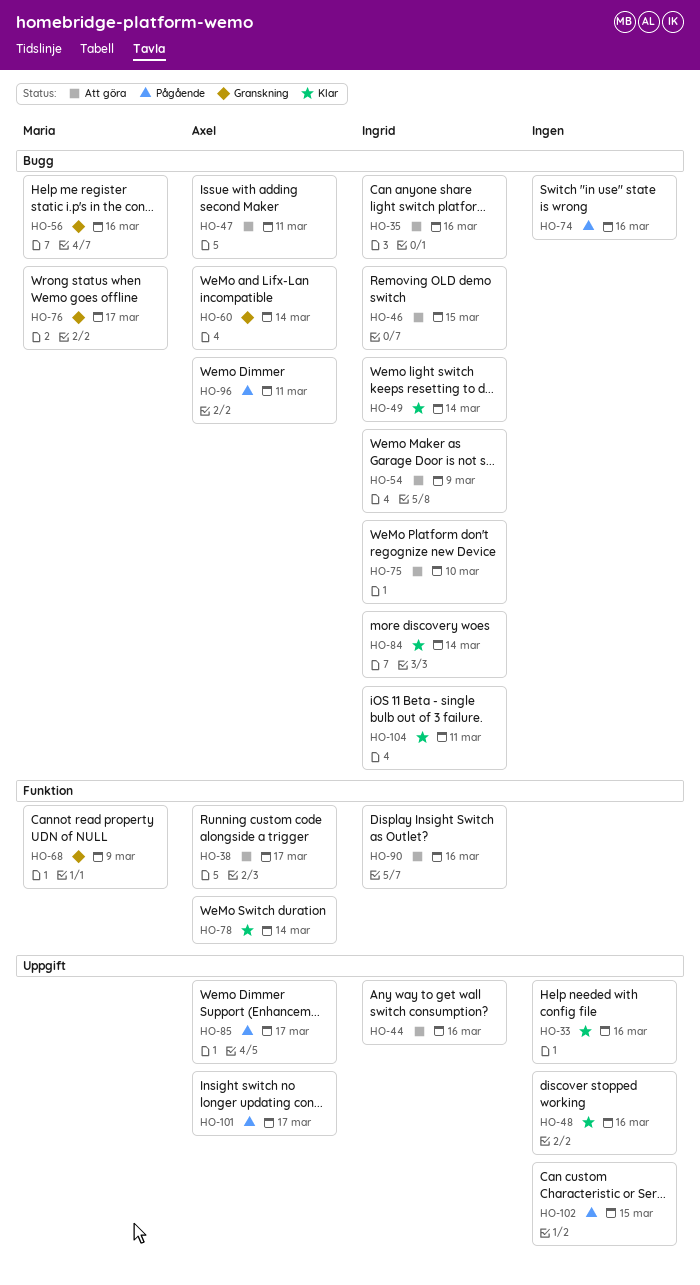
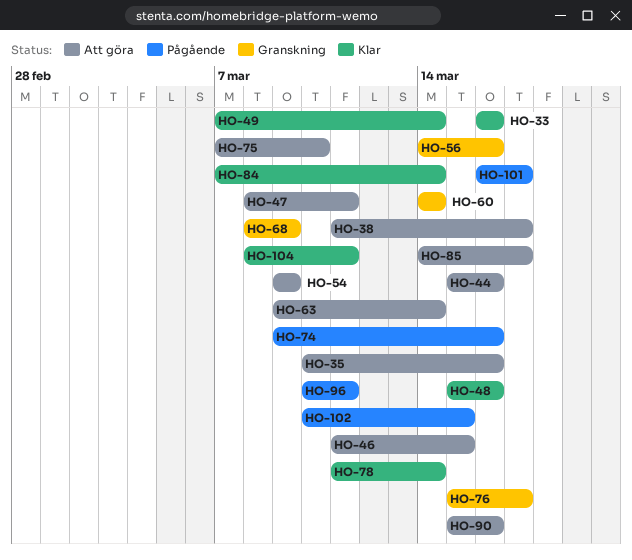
HO-63: none -> present
HO-85, status: Pågående -> Att göra

